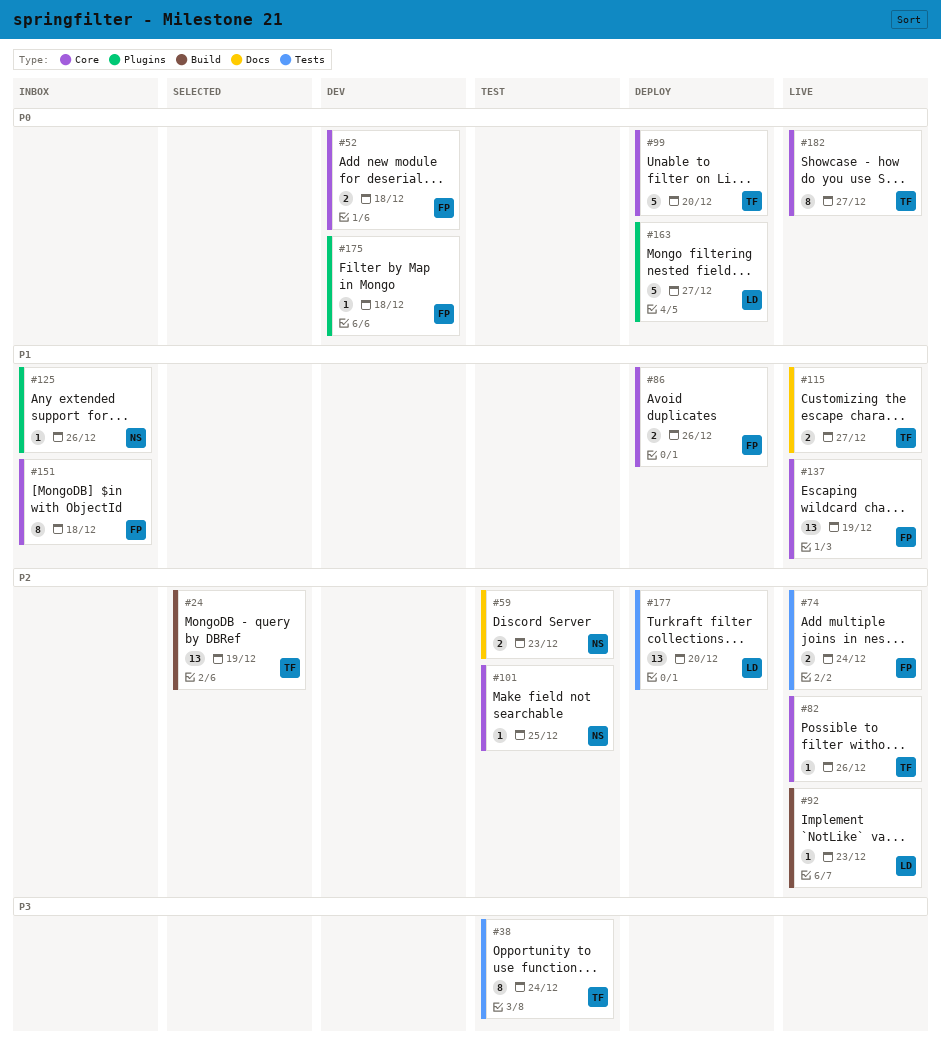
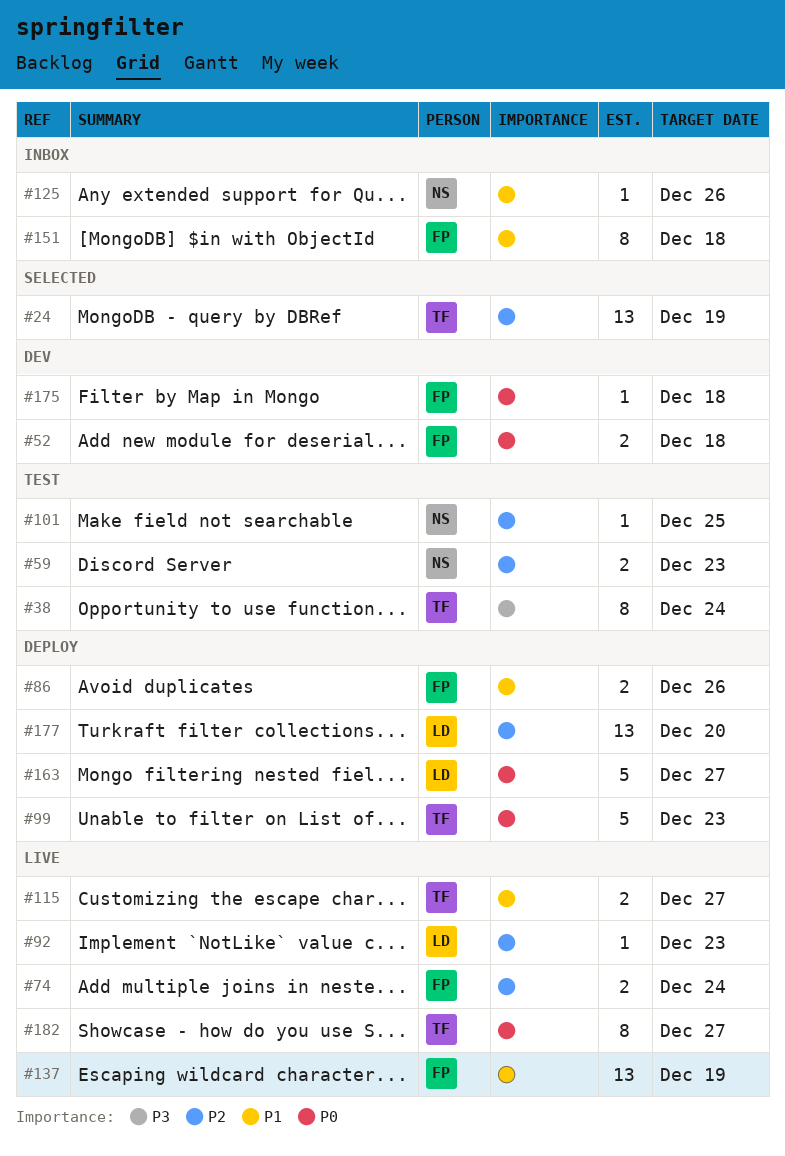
#82: present -> none
#99, due: Dec 20 -> Dec 23

